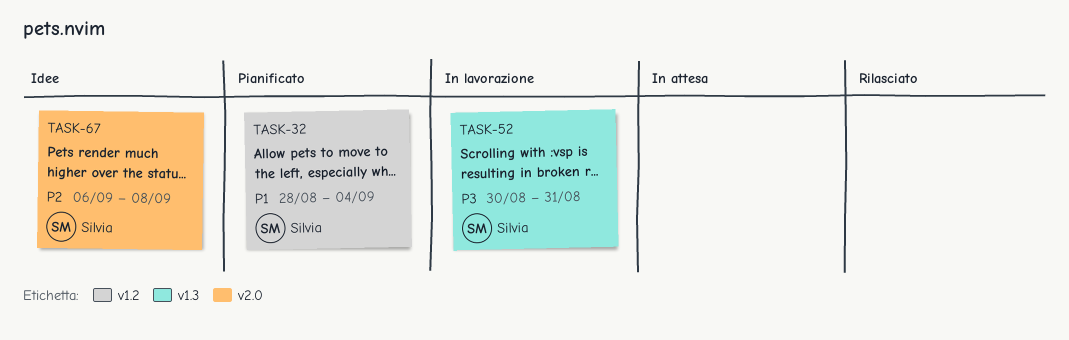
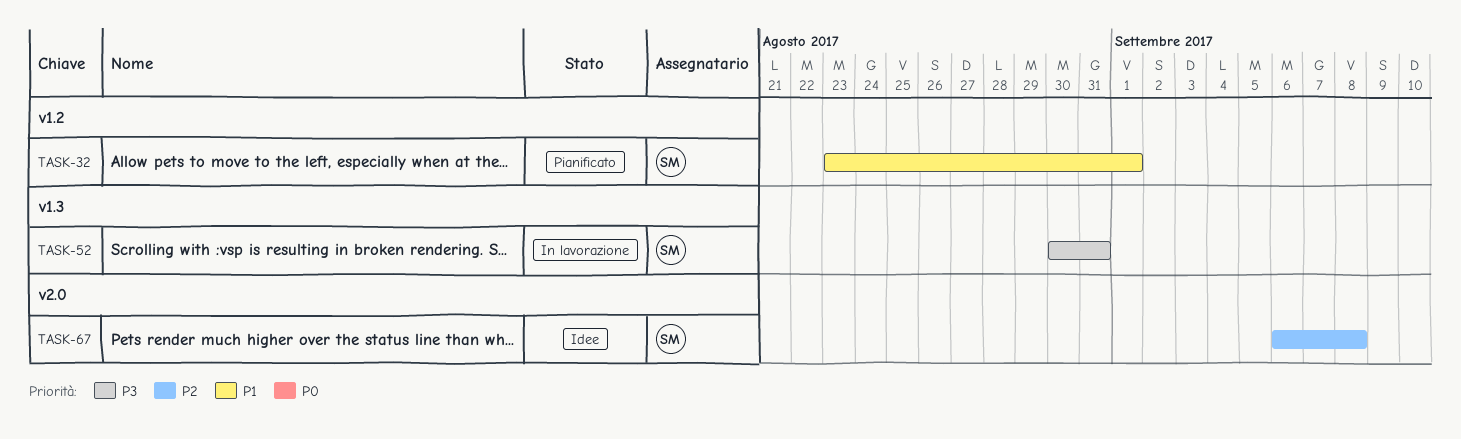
TASK-32, start: Aug 28 -> Aug 23
TASK-32, due: Sep 4 -> Sep 1

